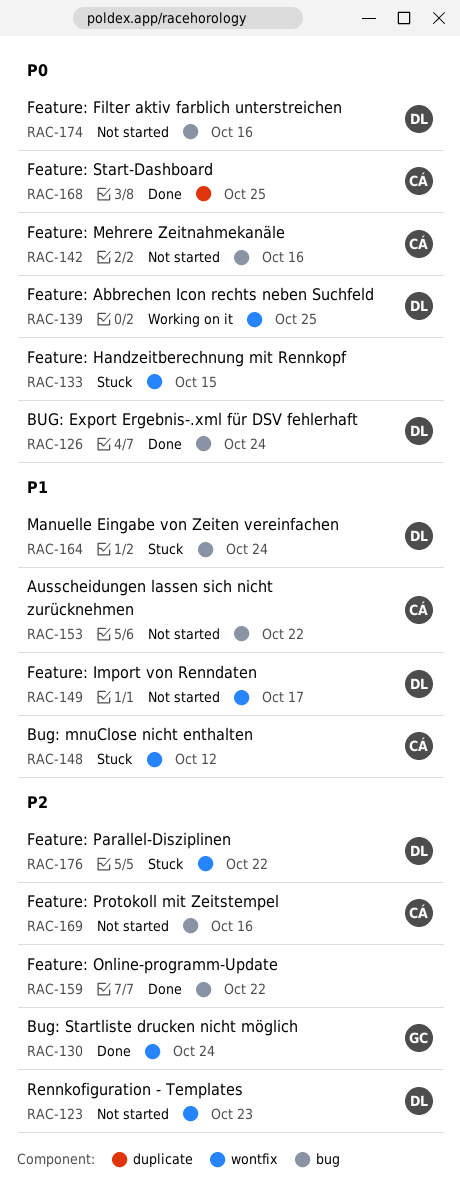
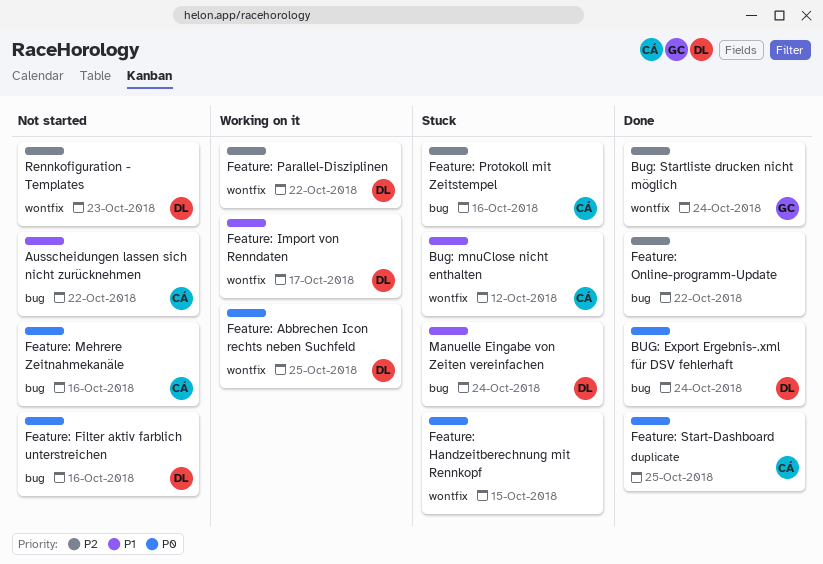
Feature: Import von Renndaten, status: Not started -> Working on it
Feature: Parallel-Disziplinen, status: Stuck -> Working on it
Feature: Protokoll mit Zeitstempel, status: Not started -> Stuck

